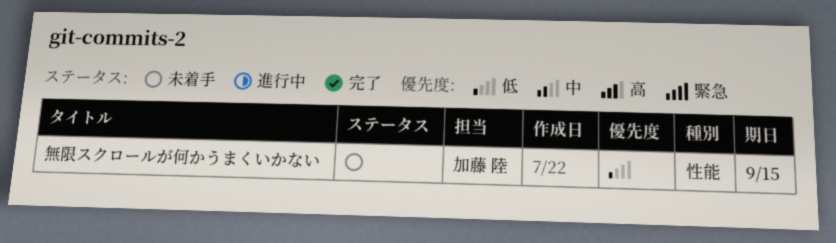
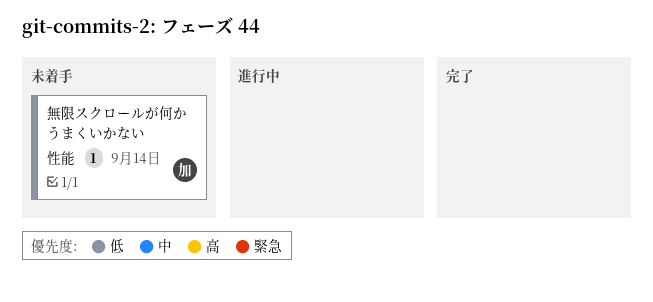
無限スクロールが何かうまくいかない, due: Sep 15 -> Sep 14

